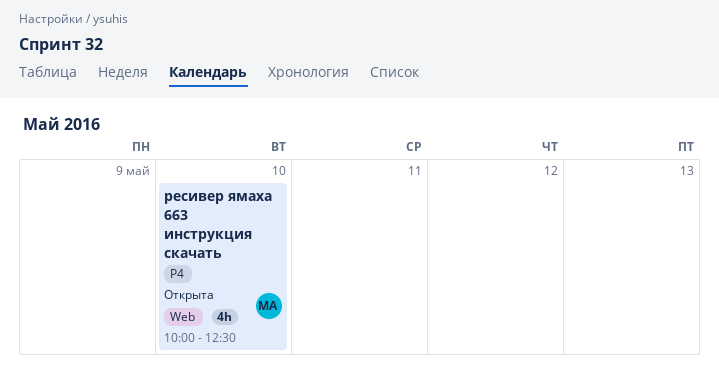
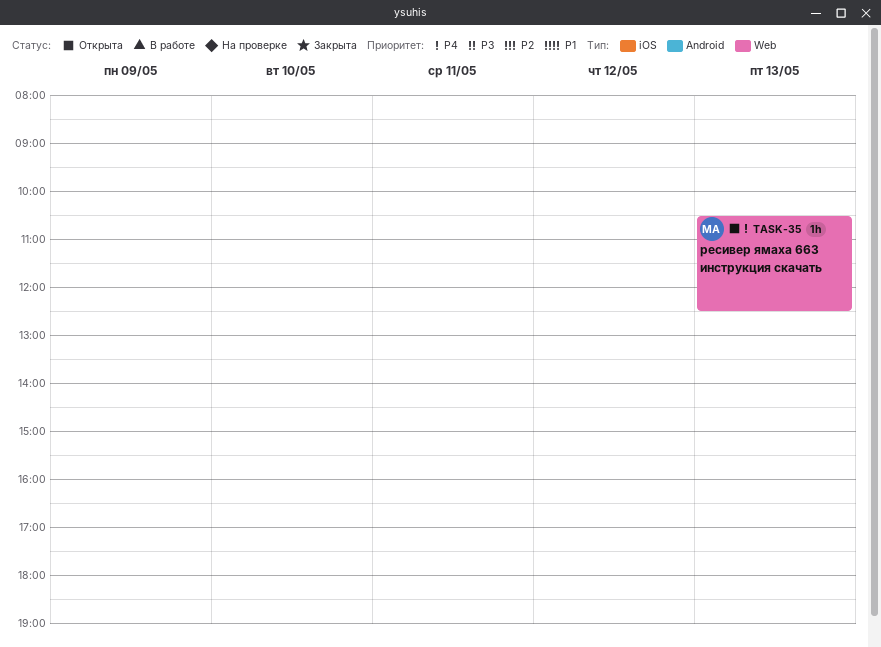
ресивер ямаха 663 инструкция скачать, estimate: 4h -> 1h
ресивер ямаха 663 инструкция скачать, day: May 10 -> May 13
ресивер ямаха 663 инструкция скачать, begins: 10:00 -> 10:30

